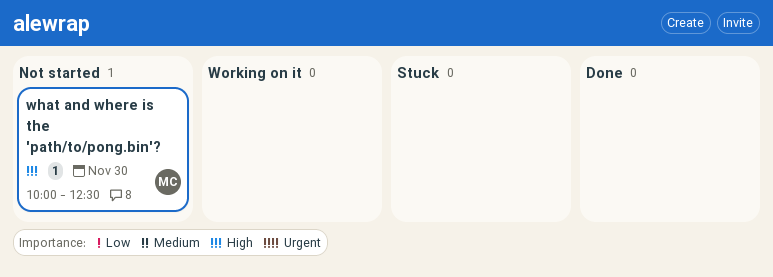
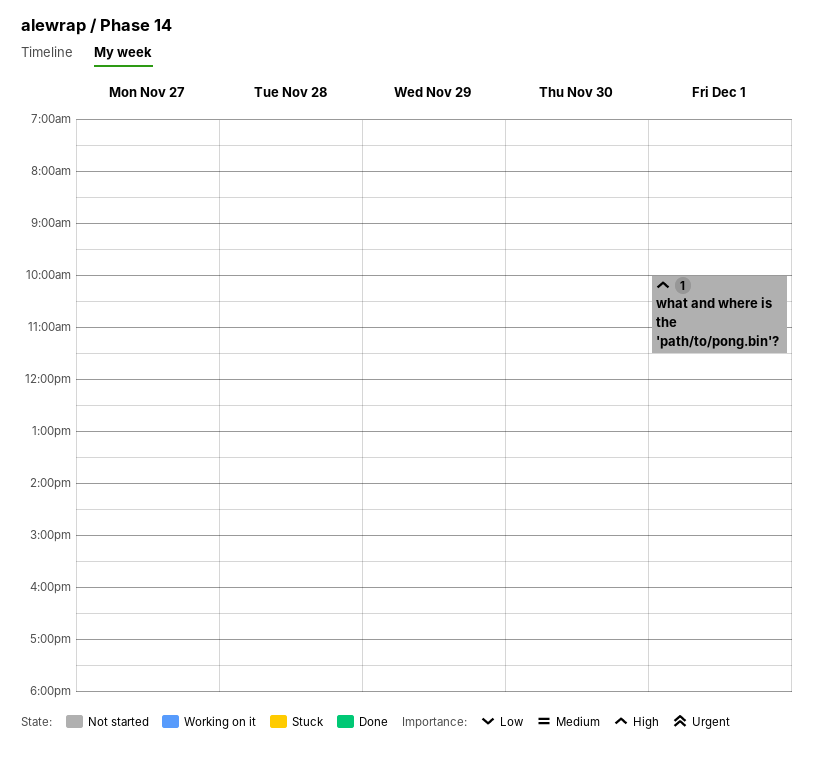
what and where is the 'path/to/pong.bin'?, day: Nov 30 -> Dec 1
what and where is the 'path/to/pong.bin'?, ends: 12:30 -> 11:30

